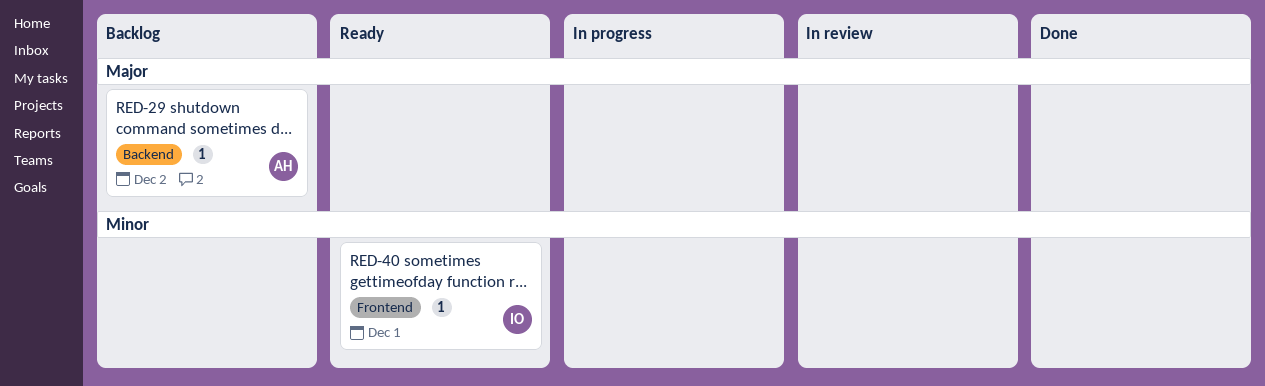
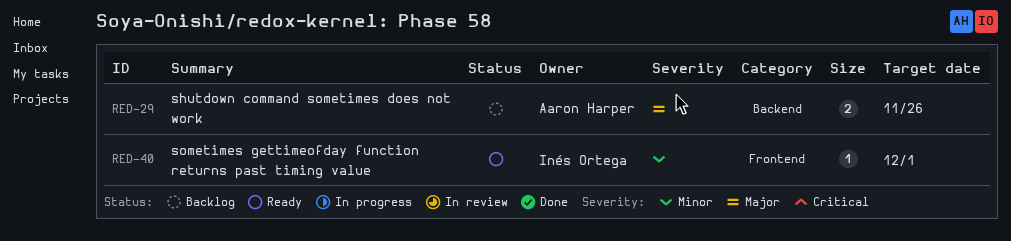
RED-29, estimate: 1 -> 2
RED-29, due: Dec 2 -> Nov 26

